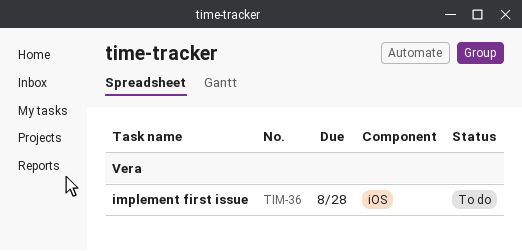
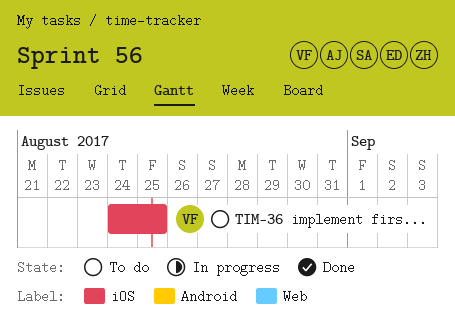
TIM-36, due: Aug 28 -> Aug 25

